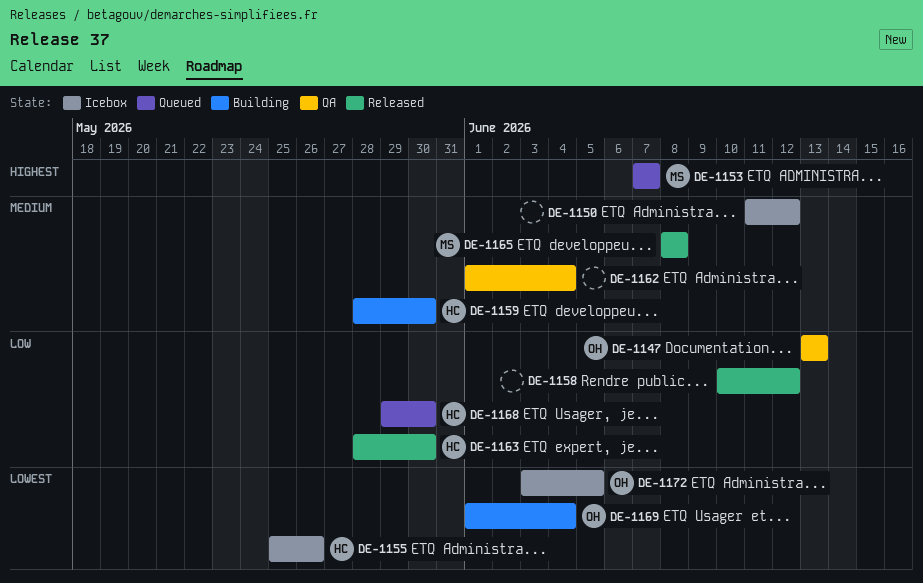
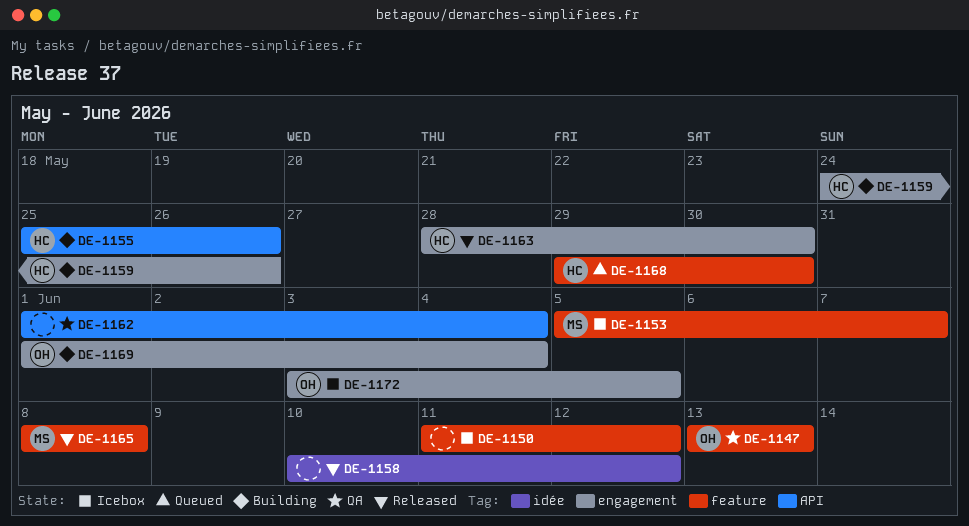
DE-1153, status: Queued -> Icebox
DE-1153, start: Jun 7 -> Jun 5
DE-1155, status: Icebox -> Building
DE-1159, start: May 28 -> May 24
DE-1159, due: May 30 -> May 26

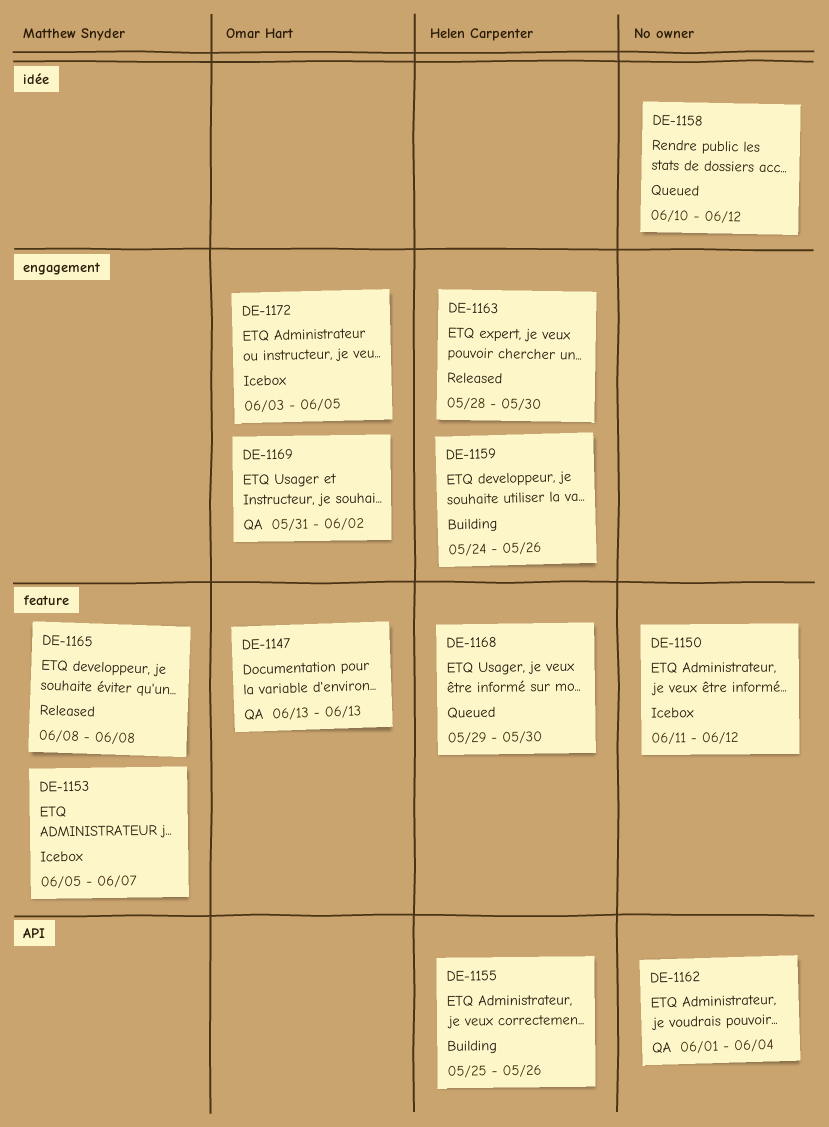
DE-1158, status: Released -> Queued
DE-1169, status: Building -> QA
DE-1169, start: Jun 1 -> May 31
DE-1169, due: Jun 4 -> Jun 2

